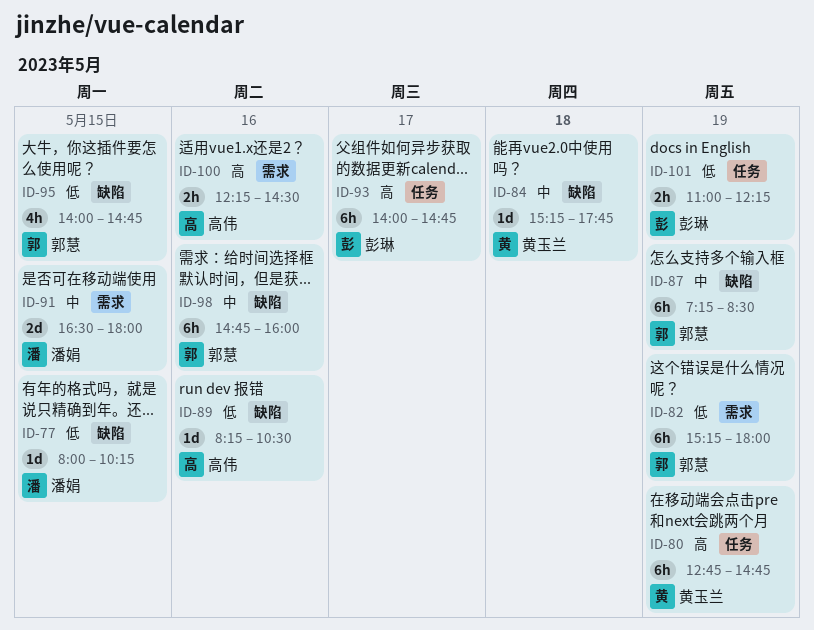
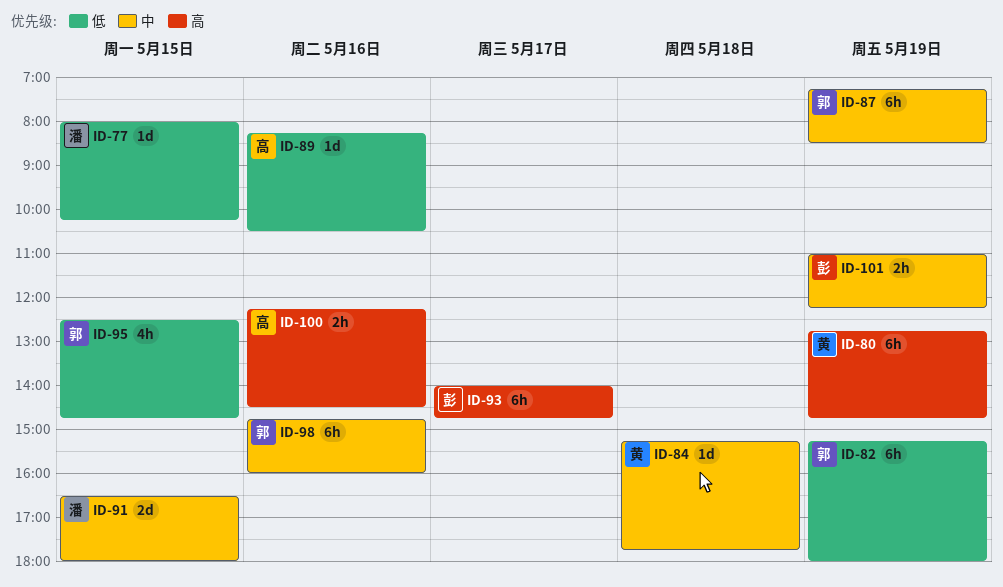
ID-95, begins: 14:00 -> 12:30
ID-101, priority: 低 -> 中

